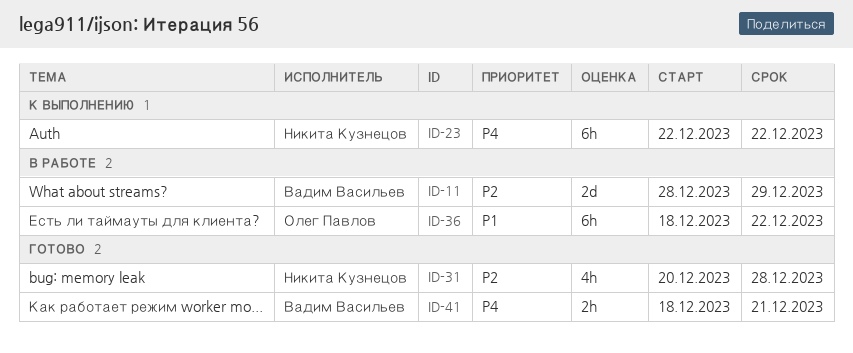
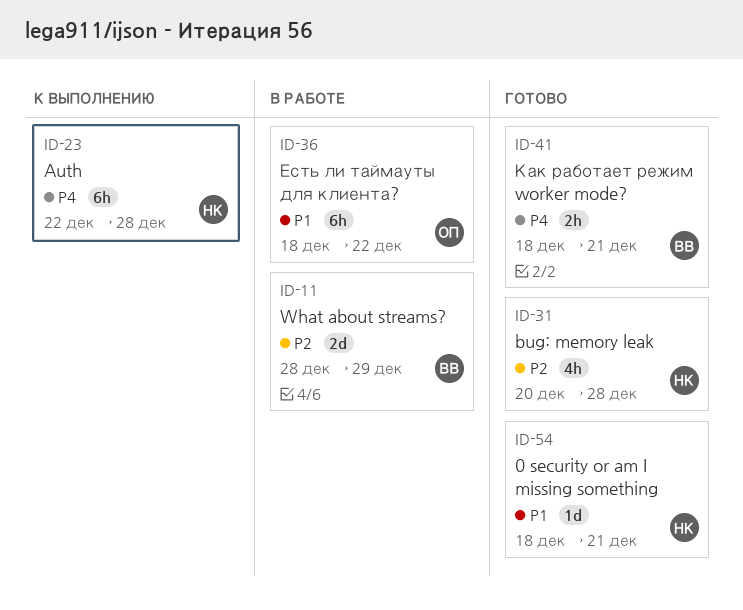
ID-23, due: Dec 22 -> Dec 28
ID-54: none -> present

